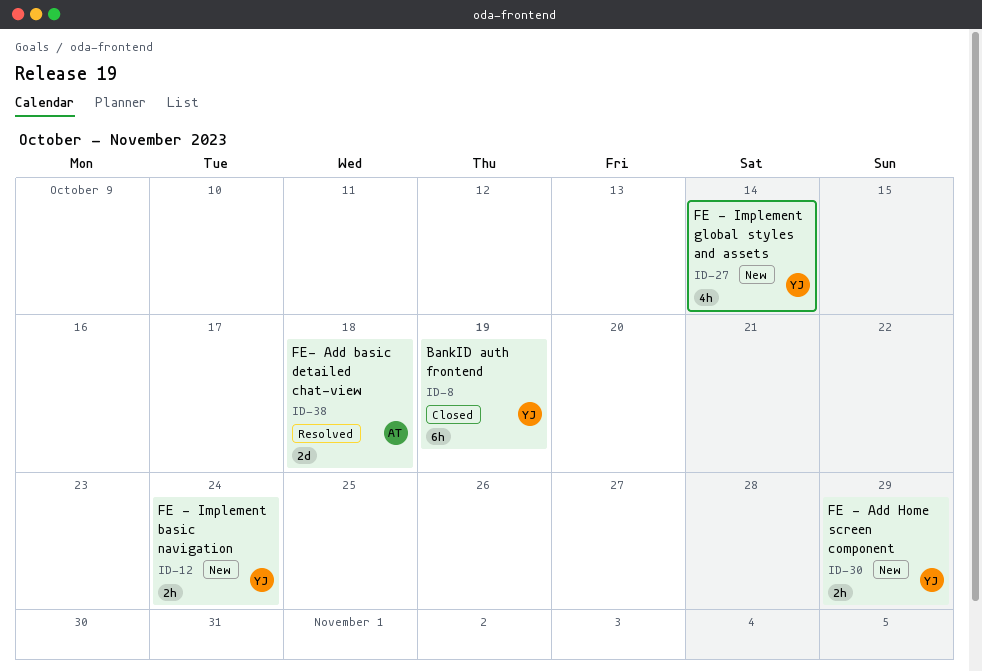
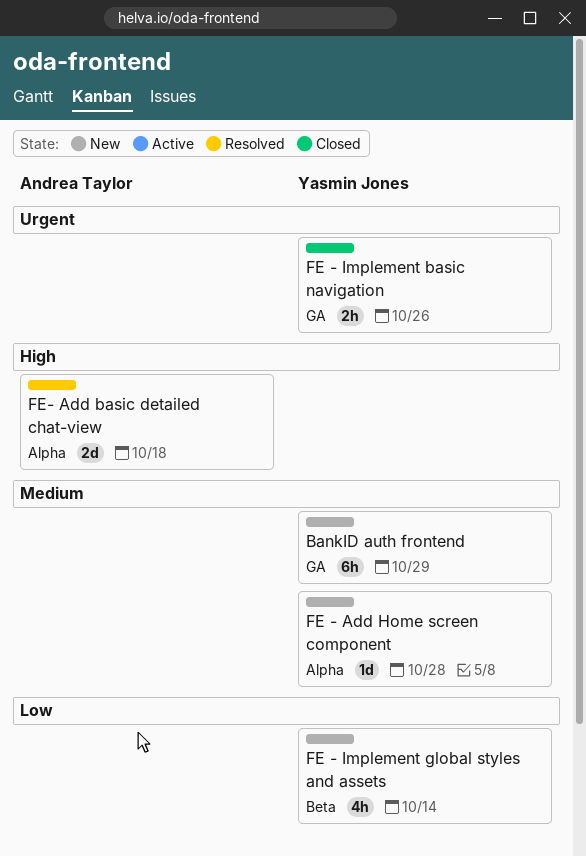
BankID auth frontend, status: Closed -> New
BankID auth frontend, due: Oct 19 -> Oct 29
FE - Add Home screen component, estimate: 2h -> 1d
FE - Add Home screen component, due: Oct 29 -> Oct 28
FE - Implement basic navigation, status: New -> Closed
FE - Implement basic navigation, due: Oct 24 -> Oct 26

